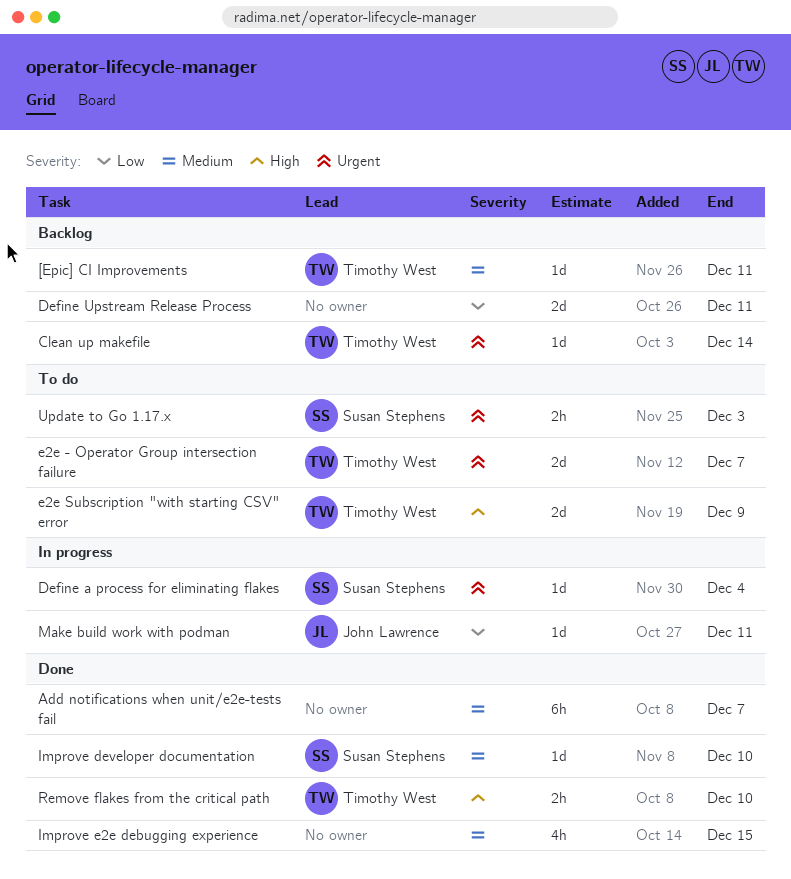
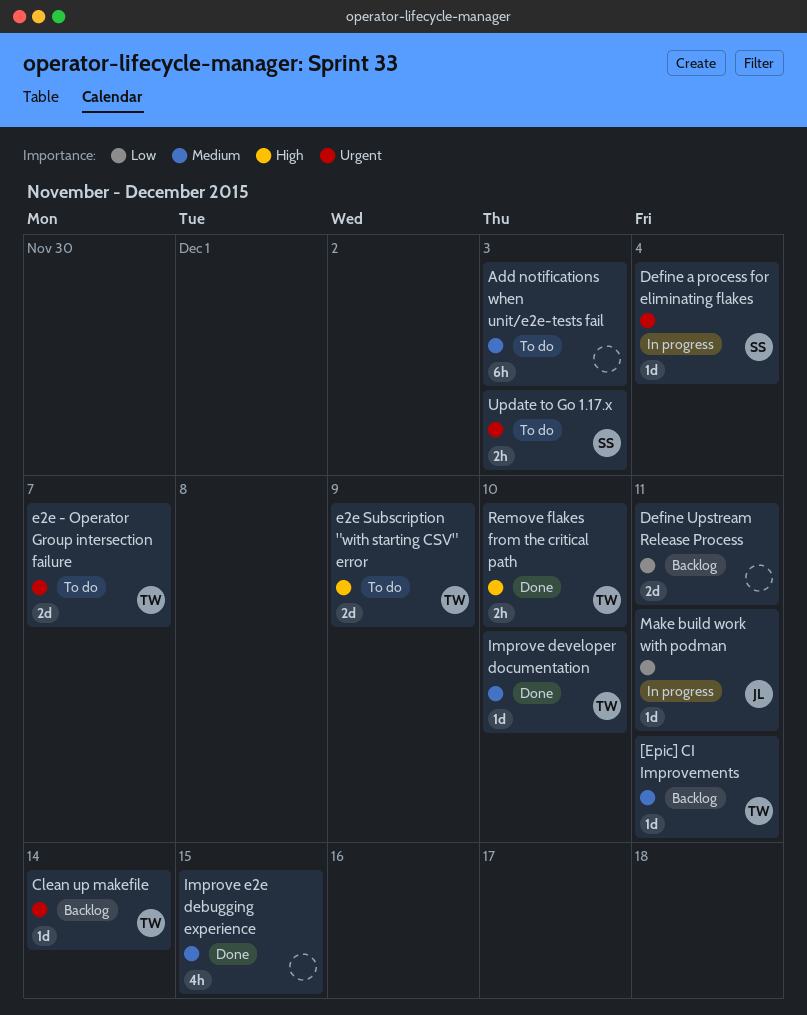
Add notifications when unit/e2e-tests fail, status: Done -> To do
Add notifications when unit/e2e-tests fail, due: Dec 7 -> Dec 3
Improve developer documentation, owner: Susan Stephens -> Timothy West

